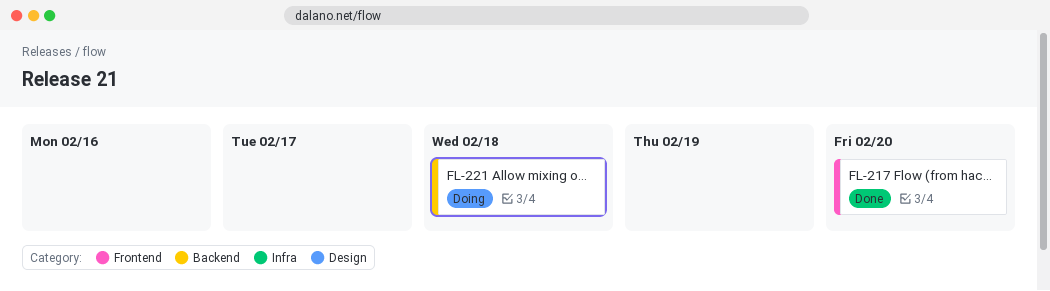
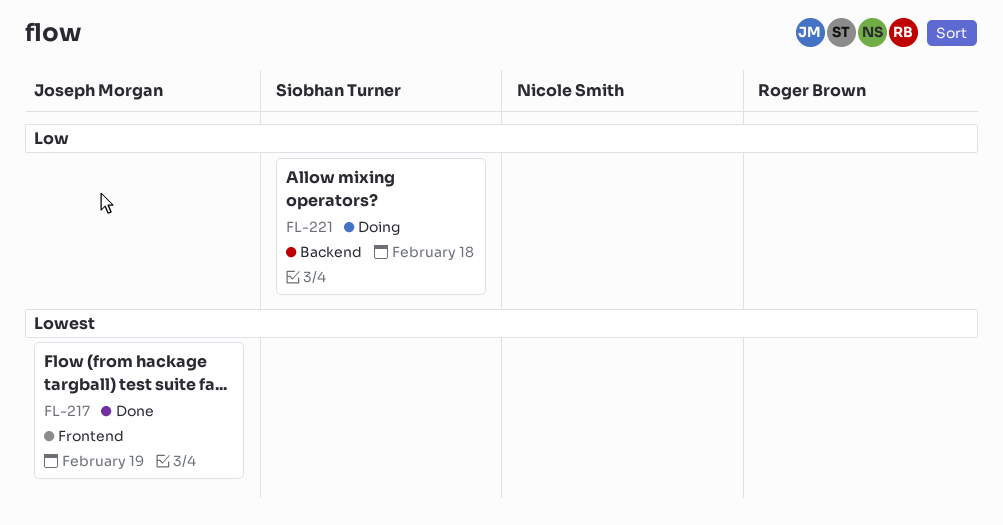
FL-217, due: Feb 20 -> Feb 19

